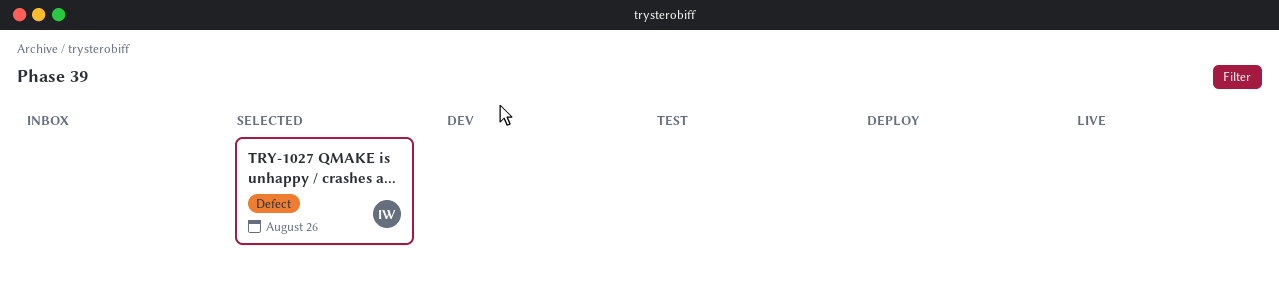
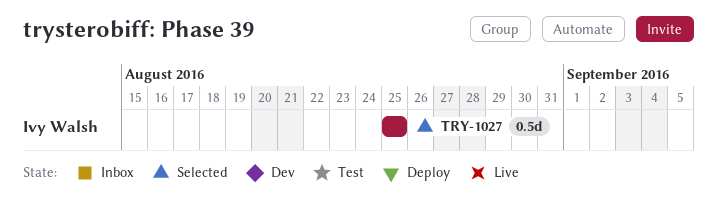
TRY-1027, due: Aug 26 -> Aug 25

